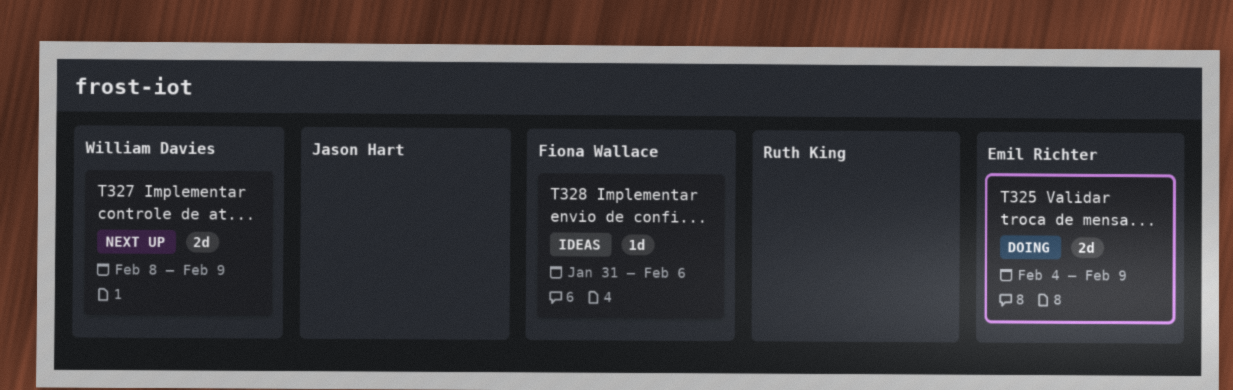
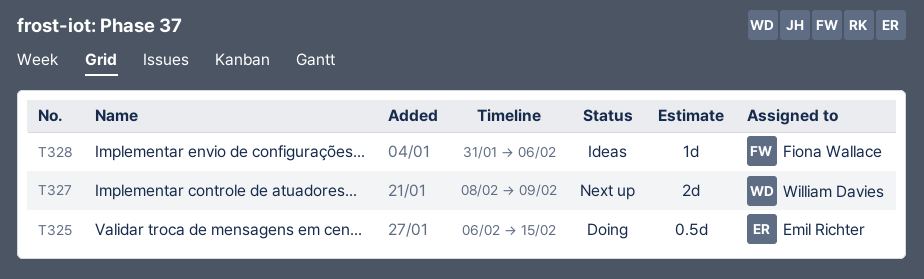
T325, estimate: 2d -> 0.5d
T325, start: Feb 4 -> Feb 6
T325, due: Feb 9 -> Feb 15

